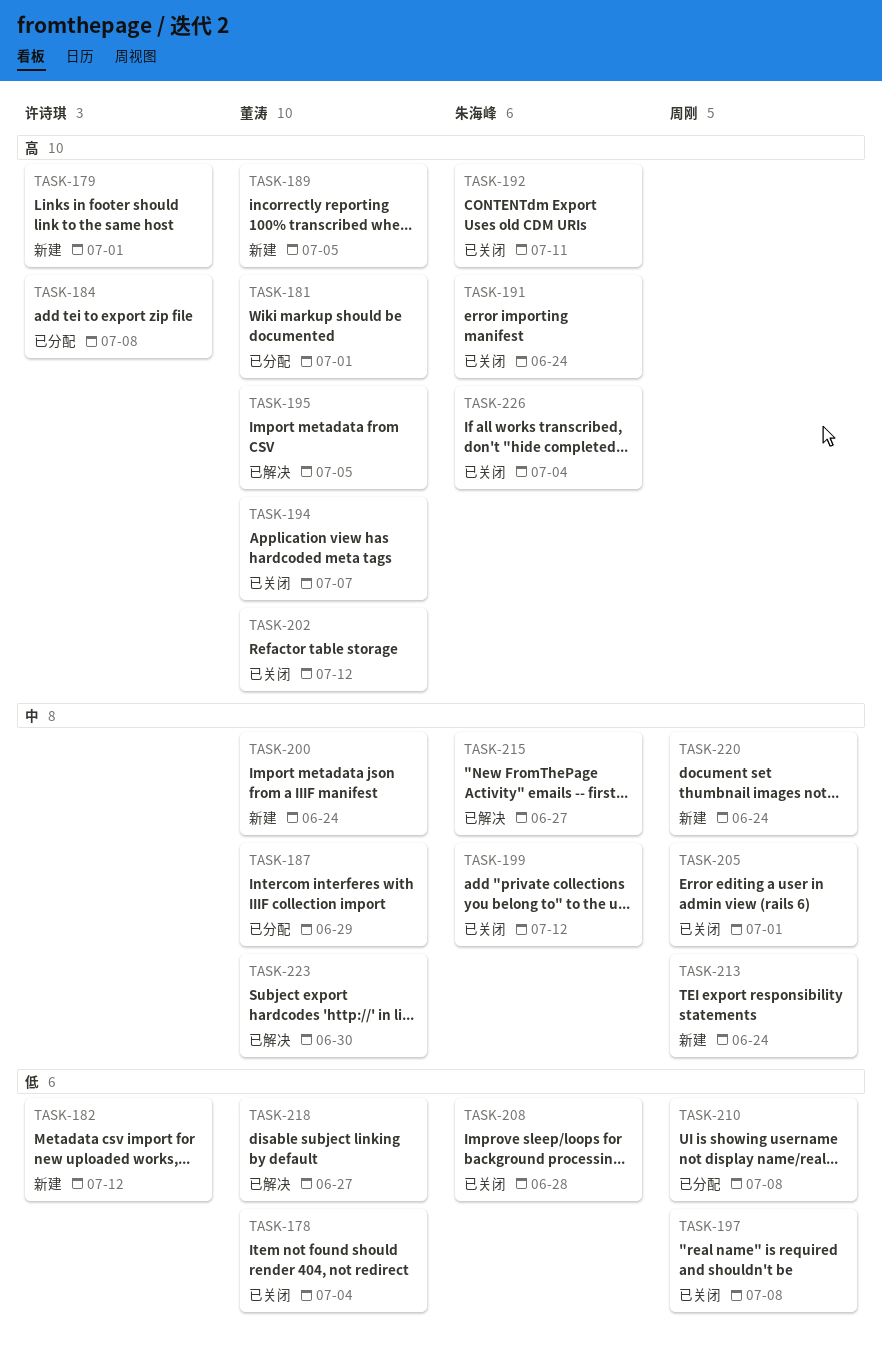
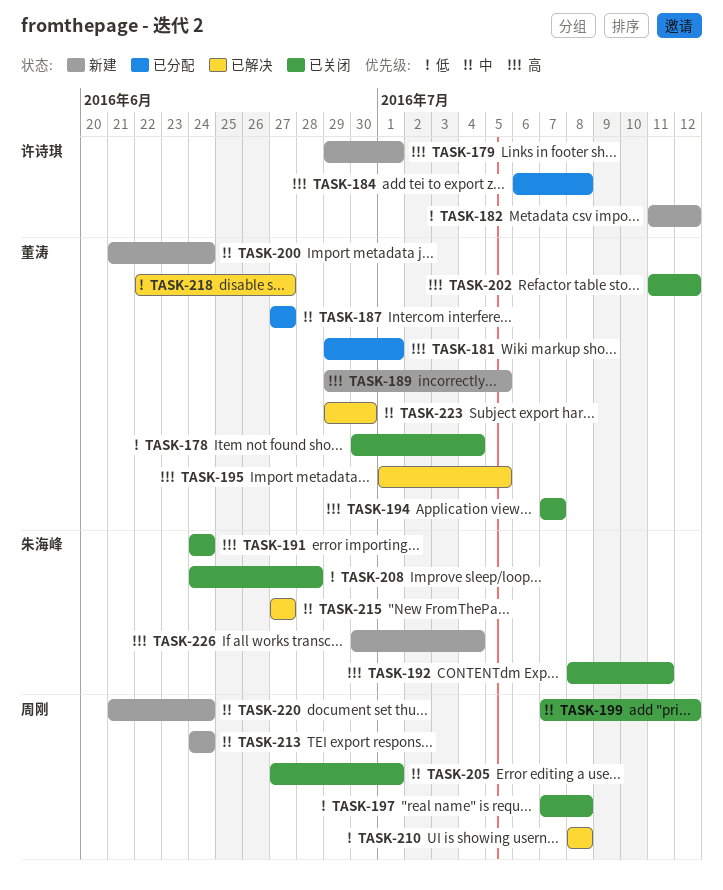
TASK-187, due: Jun 29 -> Jun 27
TASK-199, owner: 朱海峰 -> 周刚
TASK-210, status: 已分配 -> 已解决
TASK-226, status: 已关闭 -> 新建

